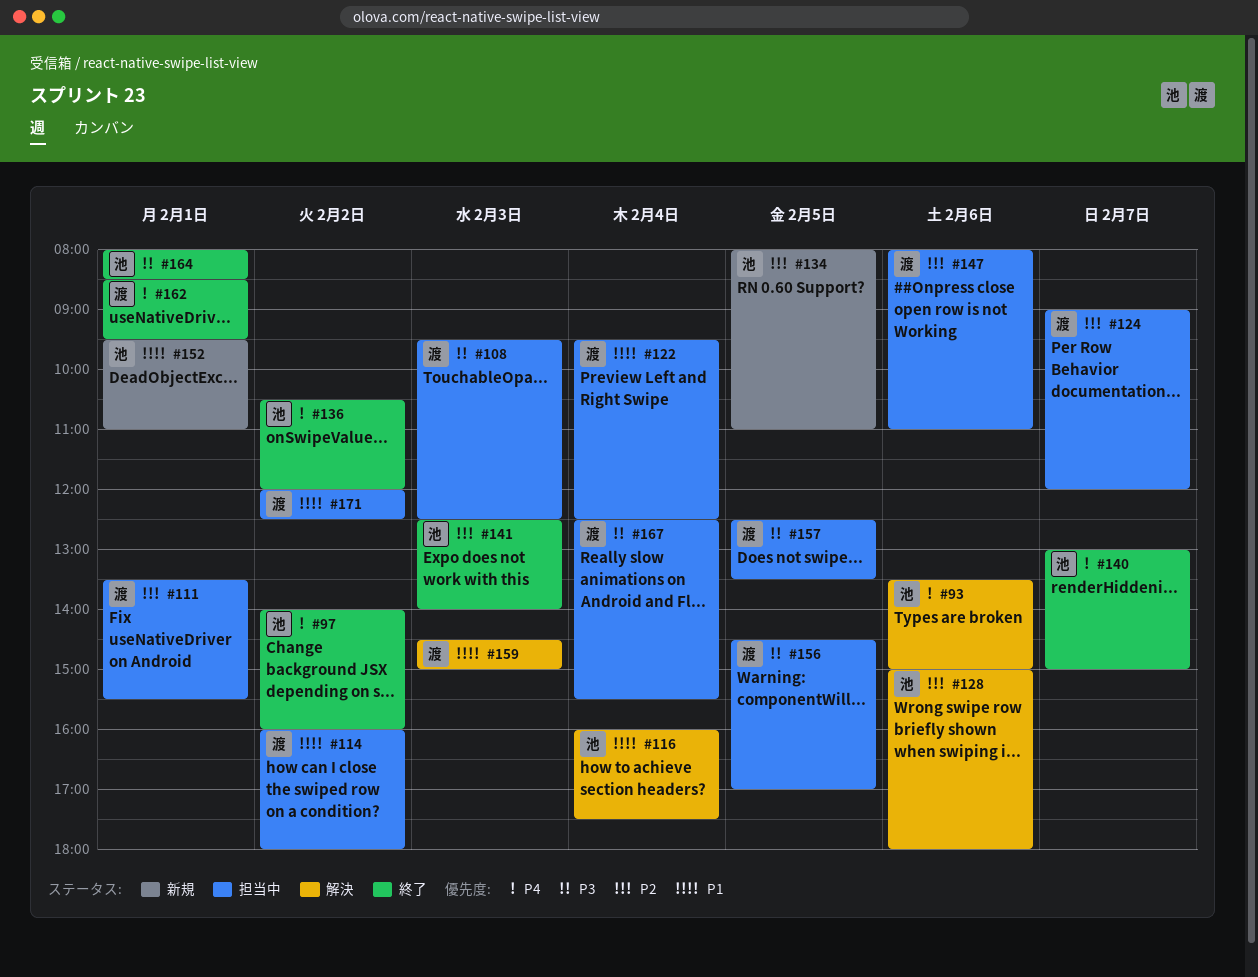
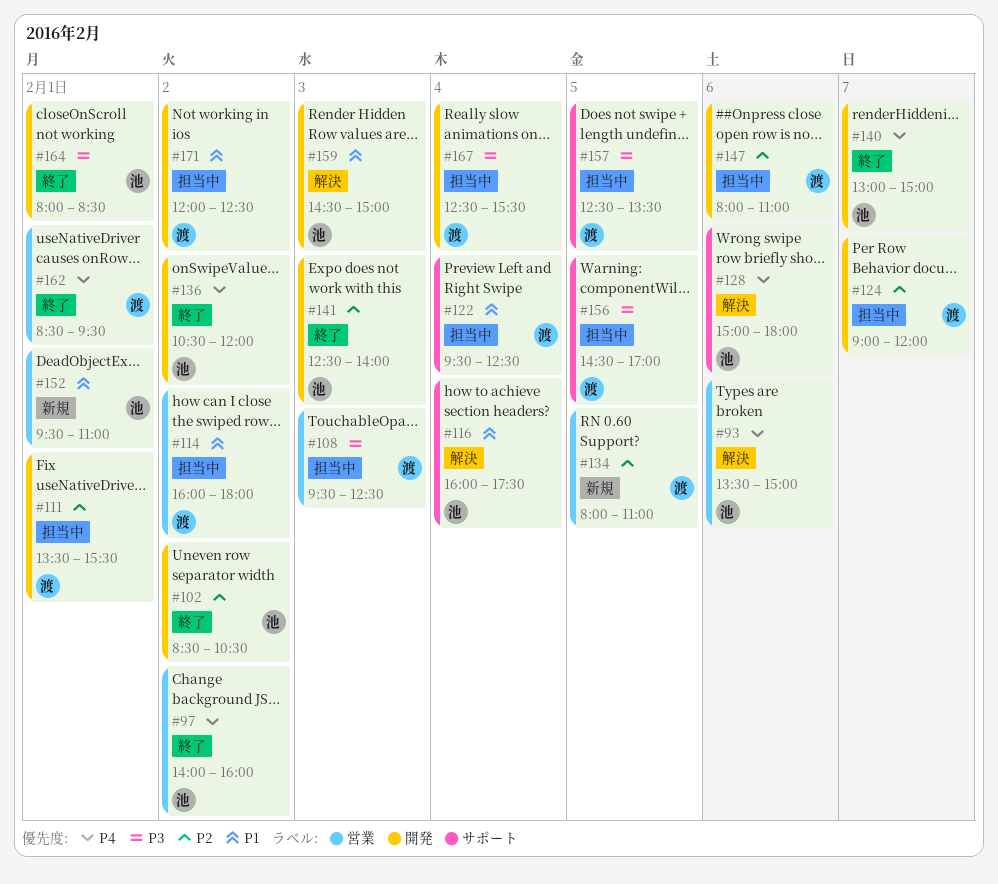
#102: none -> present
#128, priority: P2 -> P4
#134, owner: 池 -> 渡
#159, owner: 渡 -> 池

